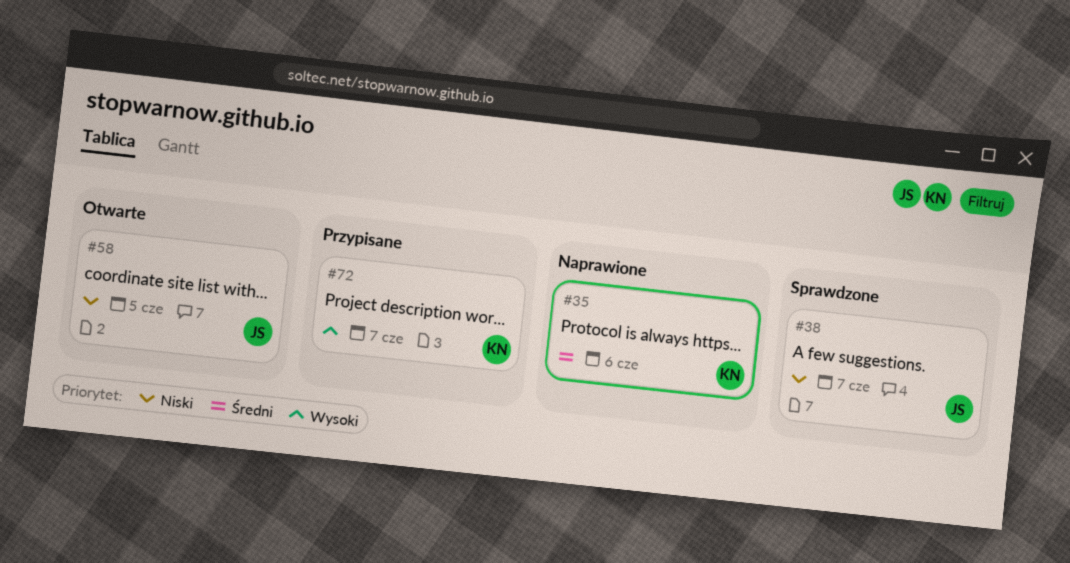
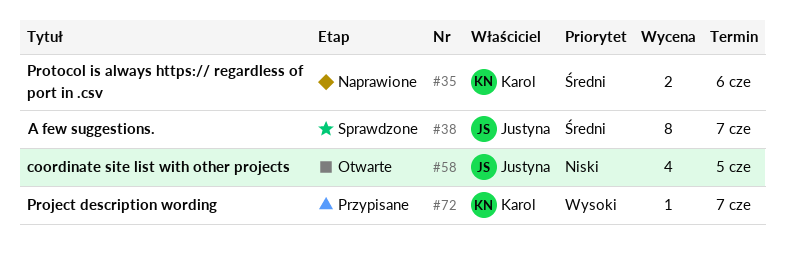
#38, priority: Niski -> Średni

